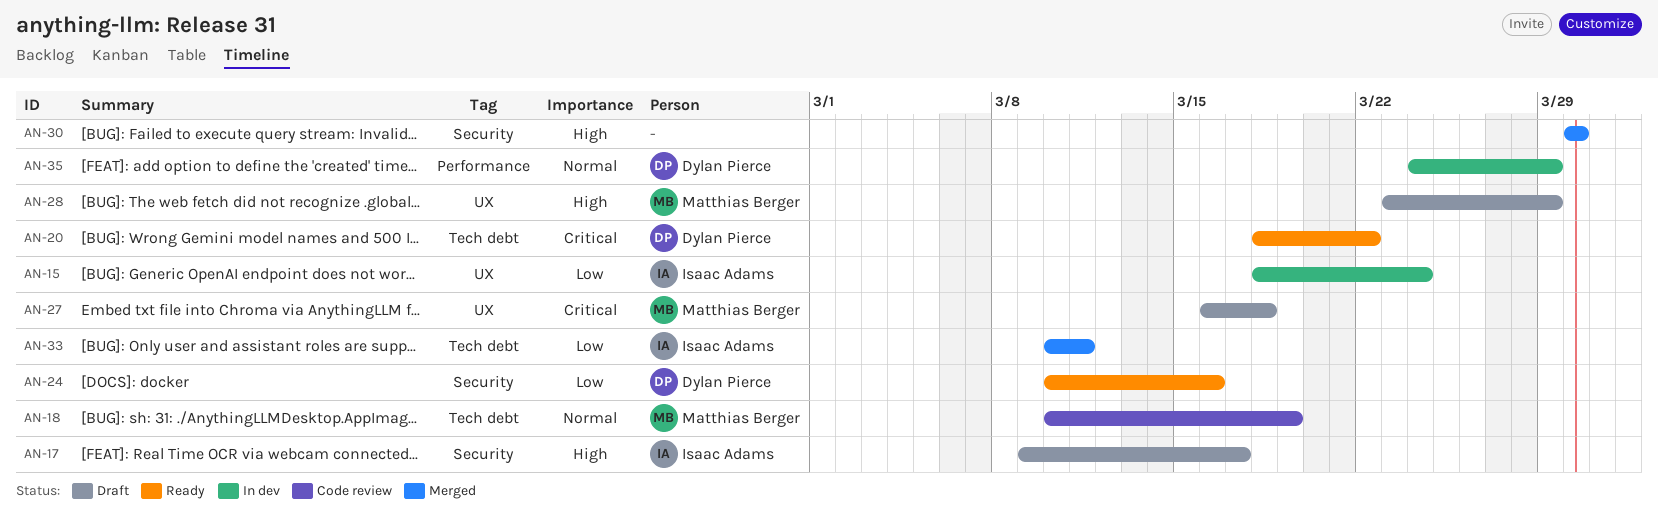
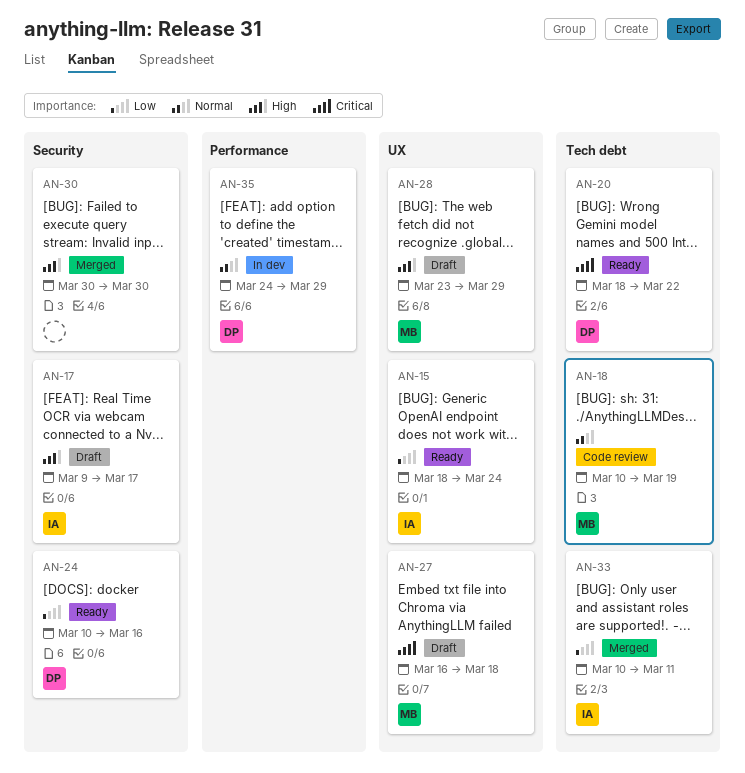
AN-15, status: In dev -> Ready

